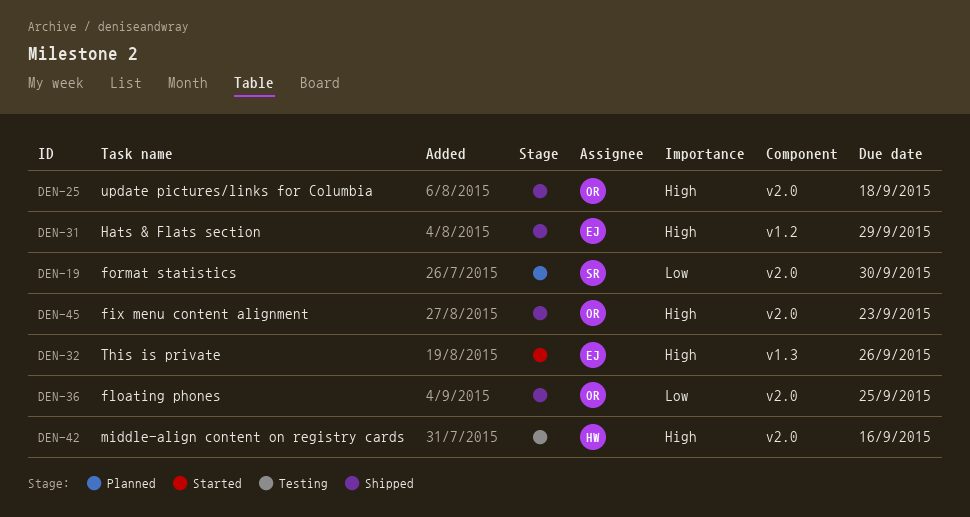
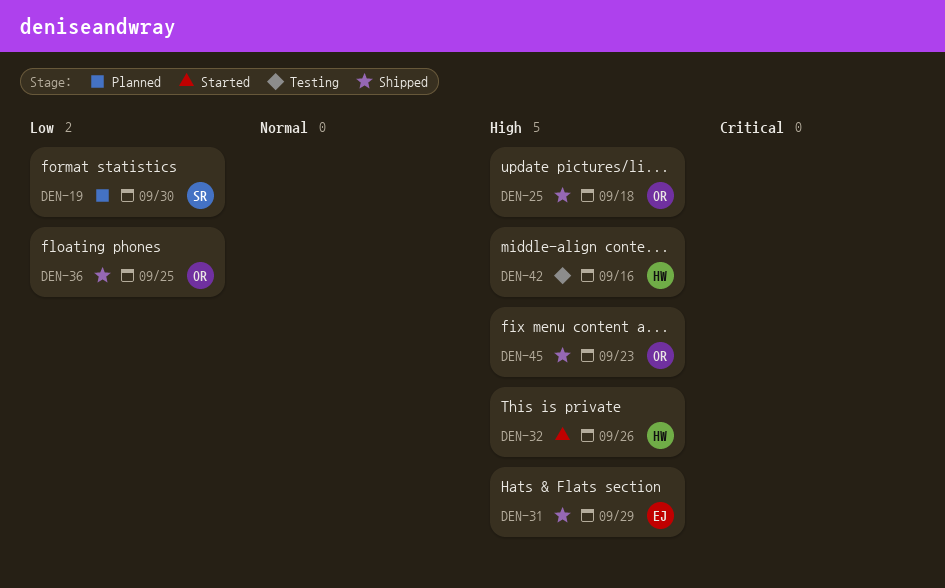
DEN-32, owner: EJ -> HW

